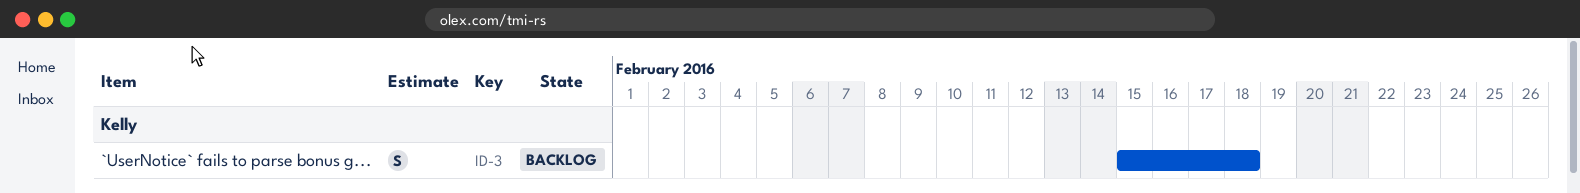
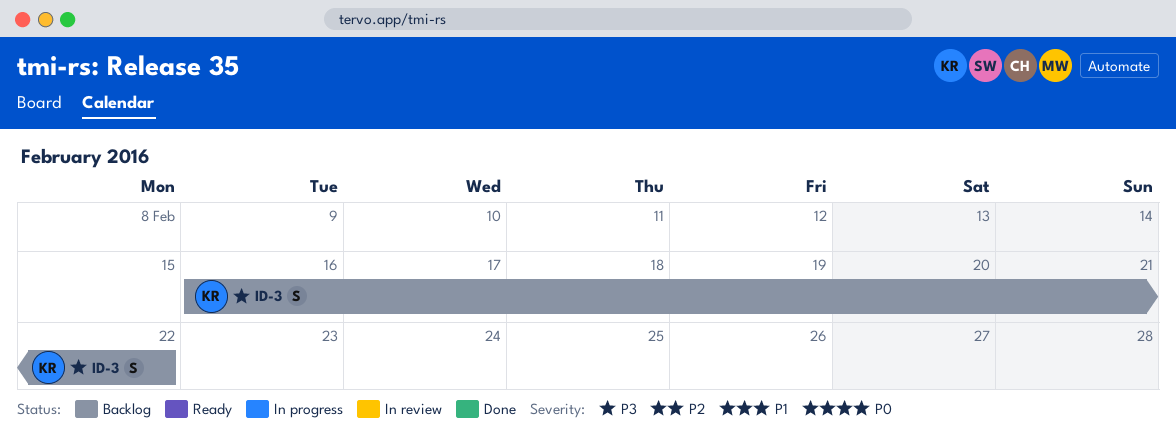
ID-3, start: Feb 15 -> Feb 16
ID-3, due: Feb 18 -> Feb 22

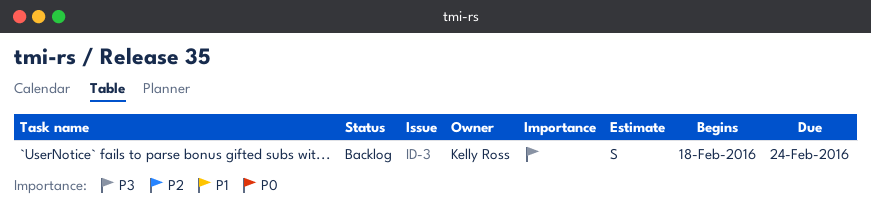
ID-3, start: Feb 16 -> Feb 18
ID-3, due: Feb 22 -> Feb 24

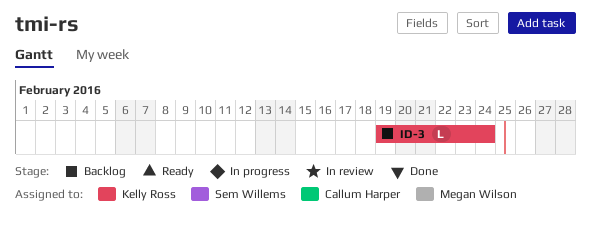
ID-3, estimate: S -> L
ID-3, start: Feb 18 -> Feb 19

